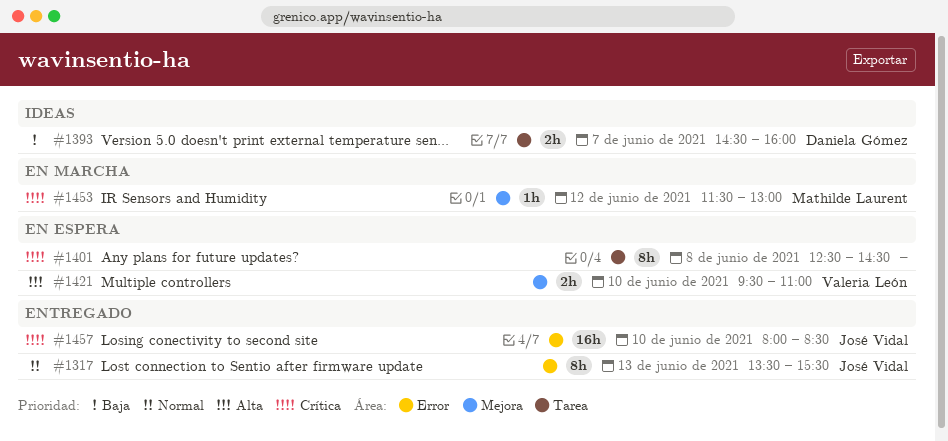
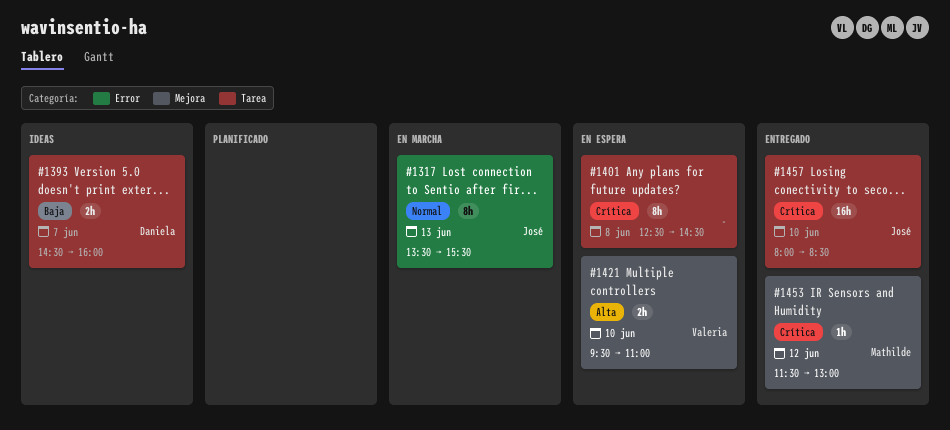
#1317, status: Entregado -> En marcha
#1453, status: En marcha -> Entregado
#1457, label: Error -> Tarea

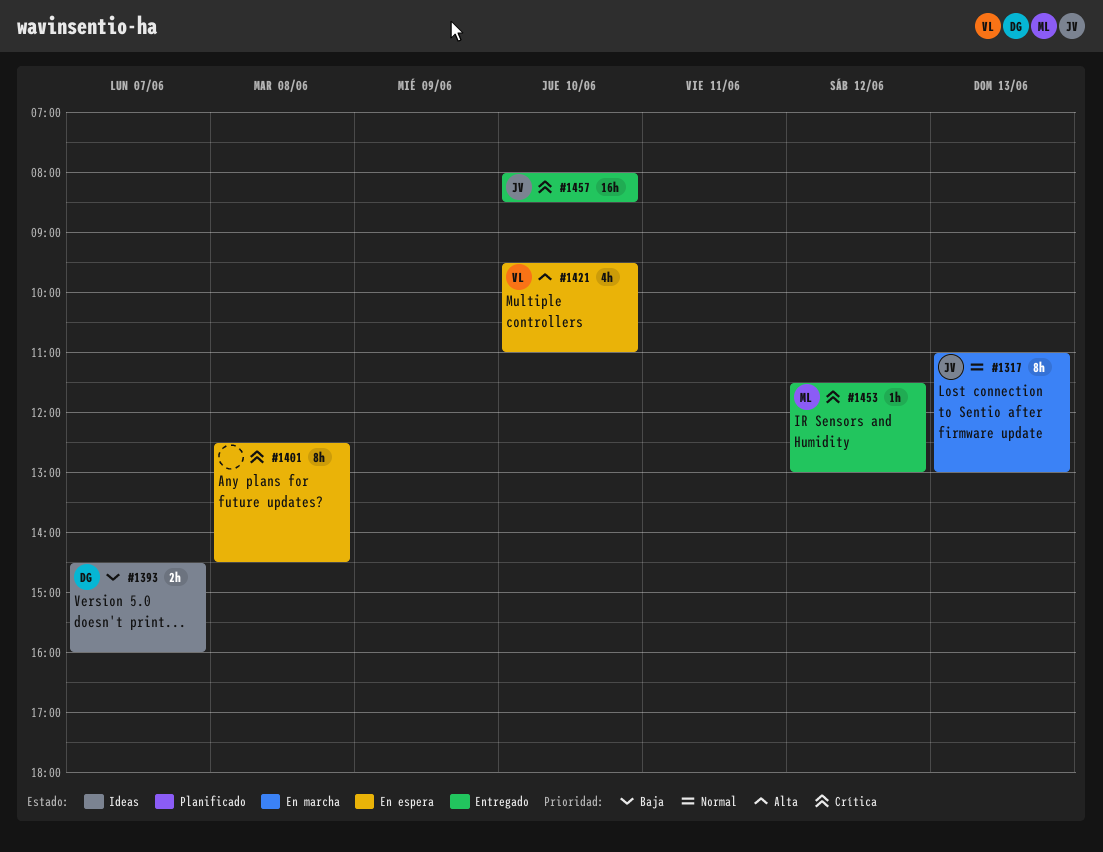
#1317, begins: 13:30 -> 11:00
#1317, ends: 15:30 -> 13:00
#1421, estimate: 2h -> 4h

